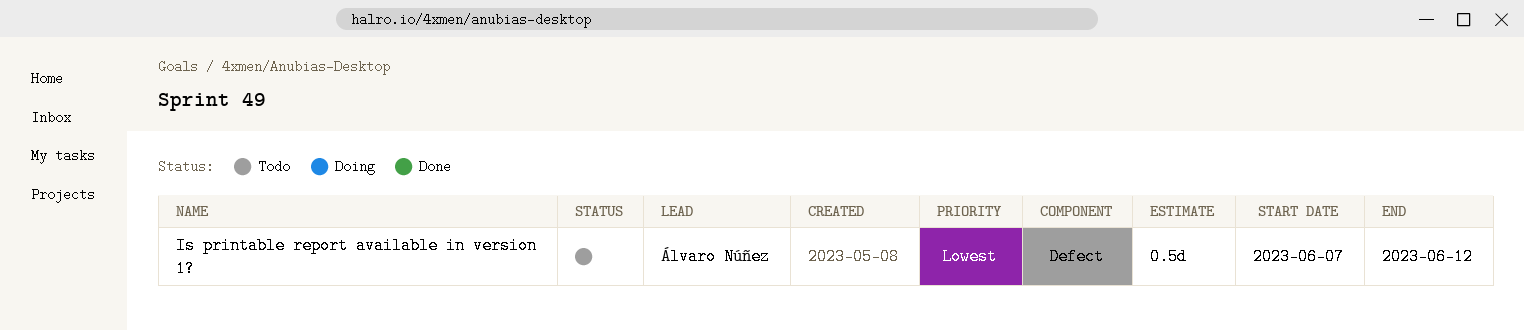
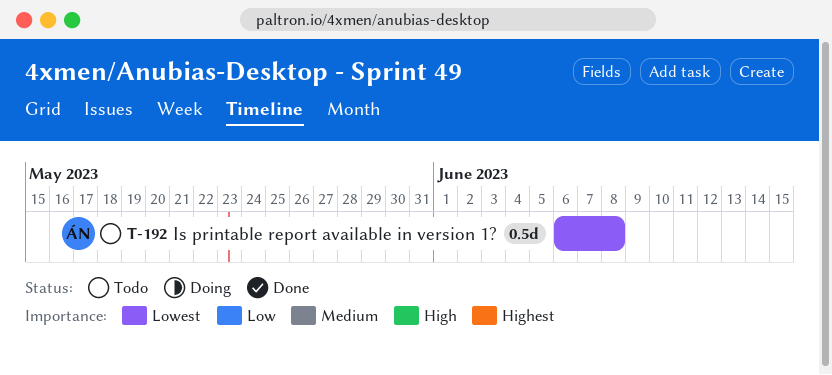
Is printable report available in version 1?, start: Jun 7 -> Jun 6
Is printable report available in version 1?, due: Jun 12 -> Jun 8

